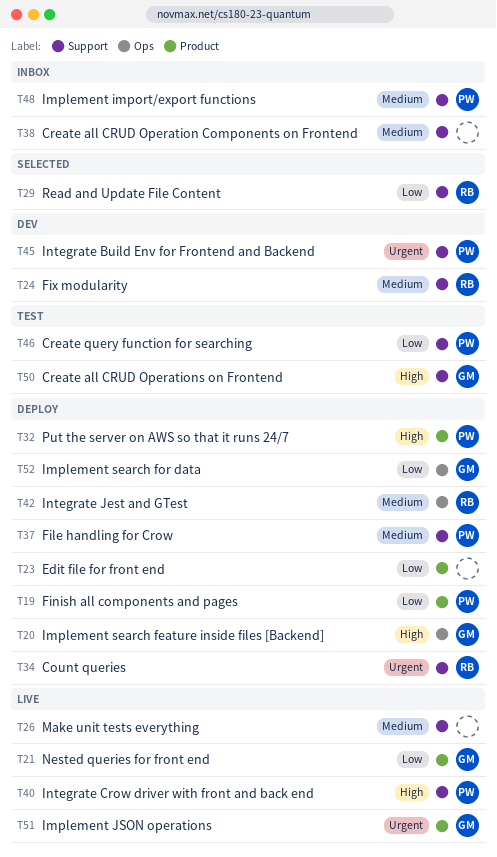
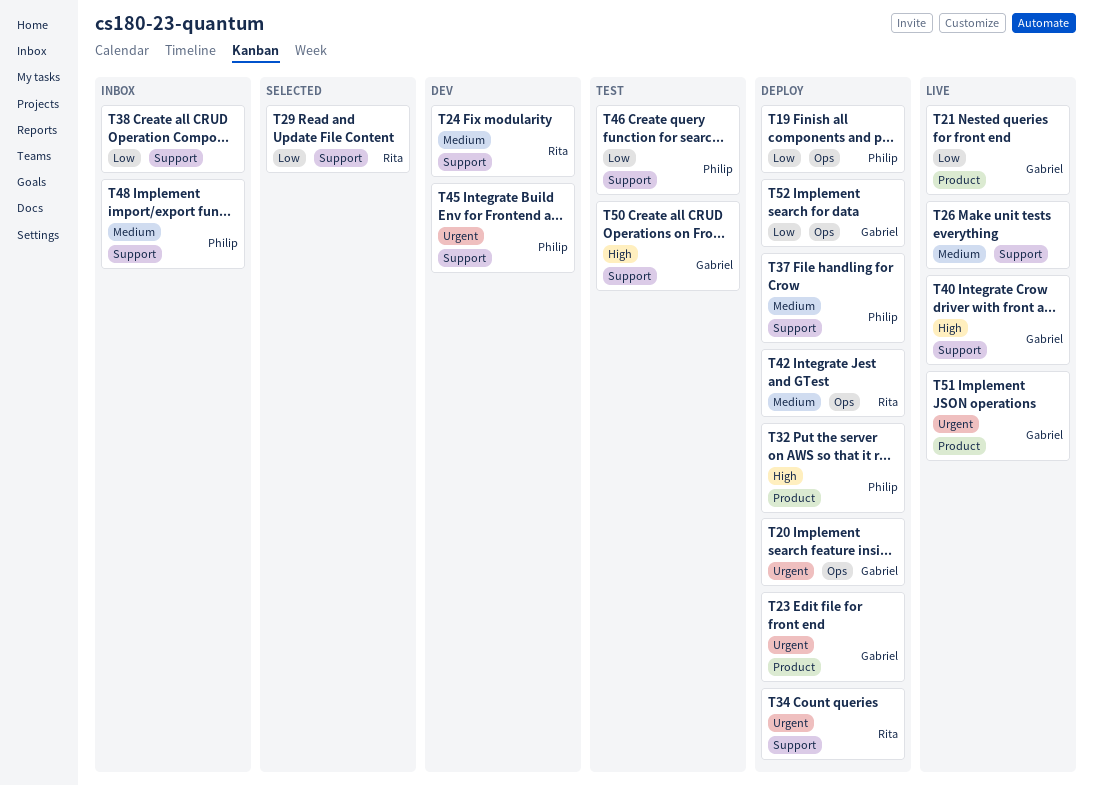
T19, label: Product -> Ops
T20, priority: High -> Urgent
T23, owner: none -> Gabriel
T23, priority: Low -> Urgent
T38, priority: Medium -> Low
T40, owner: Philip -> Gabriel

